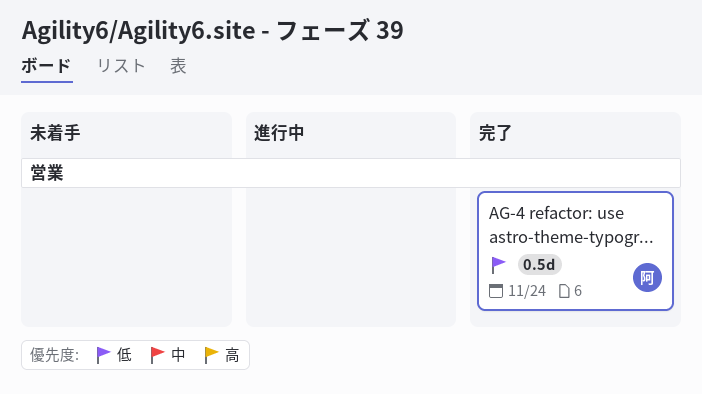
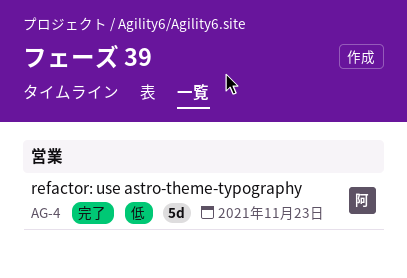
AG-4, estimate: 0.5d -> 5d
AG-4, due: Nov 24 -> Nov 23

